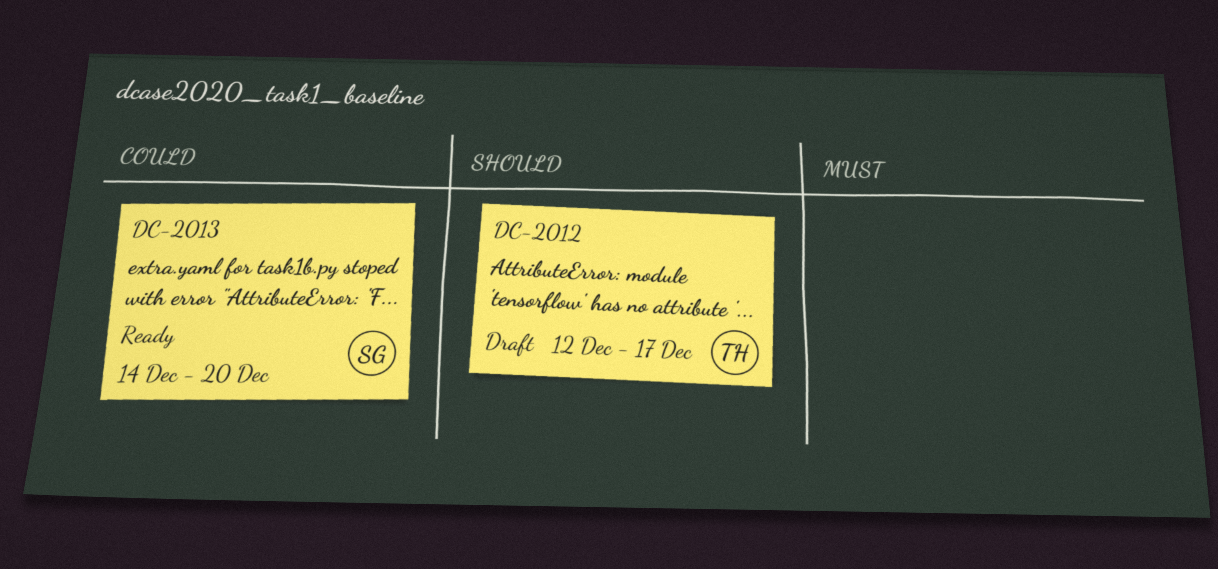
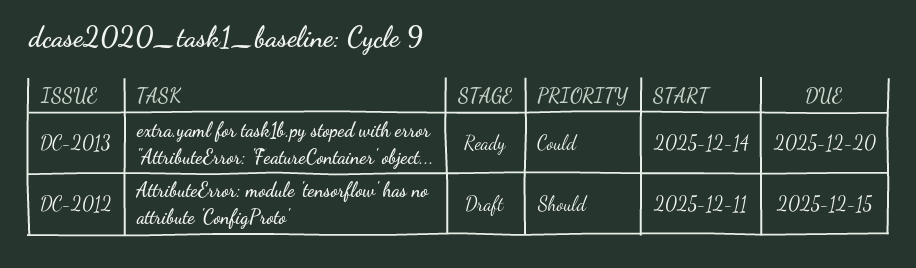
DC-2012, start: Dec 12 -> Dec 11
DC-2012, due: Dec 17 -> Dec 15

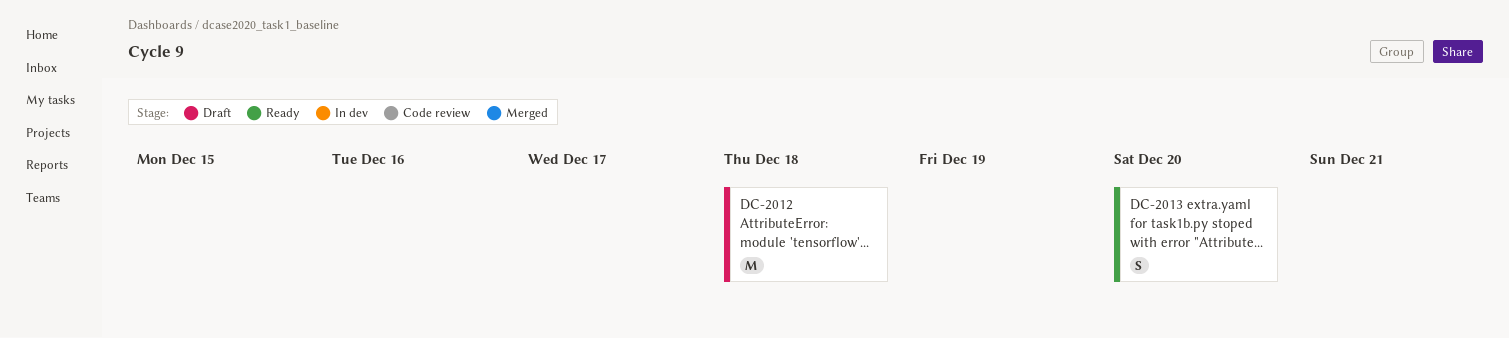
DC-2012, due: Dec 15 -> Dec 18

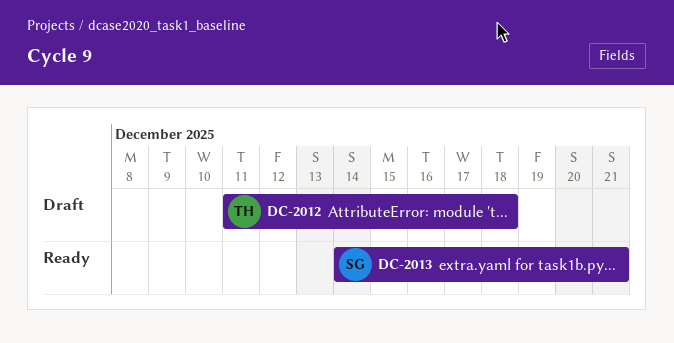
DC-2013, due: Dec 20 -> Dec 21

